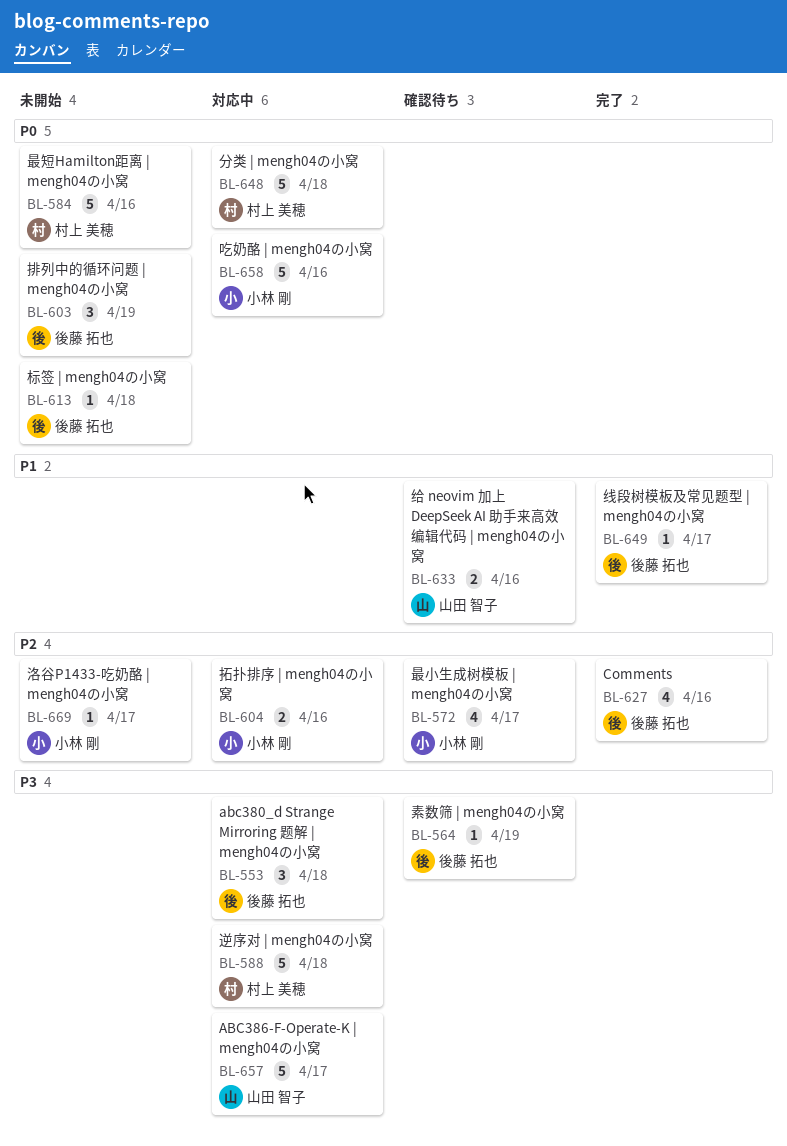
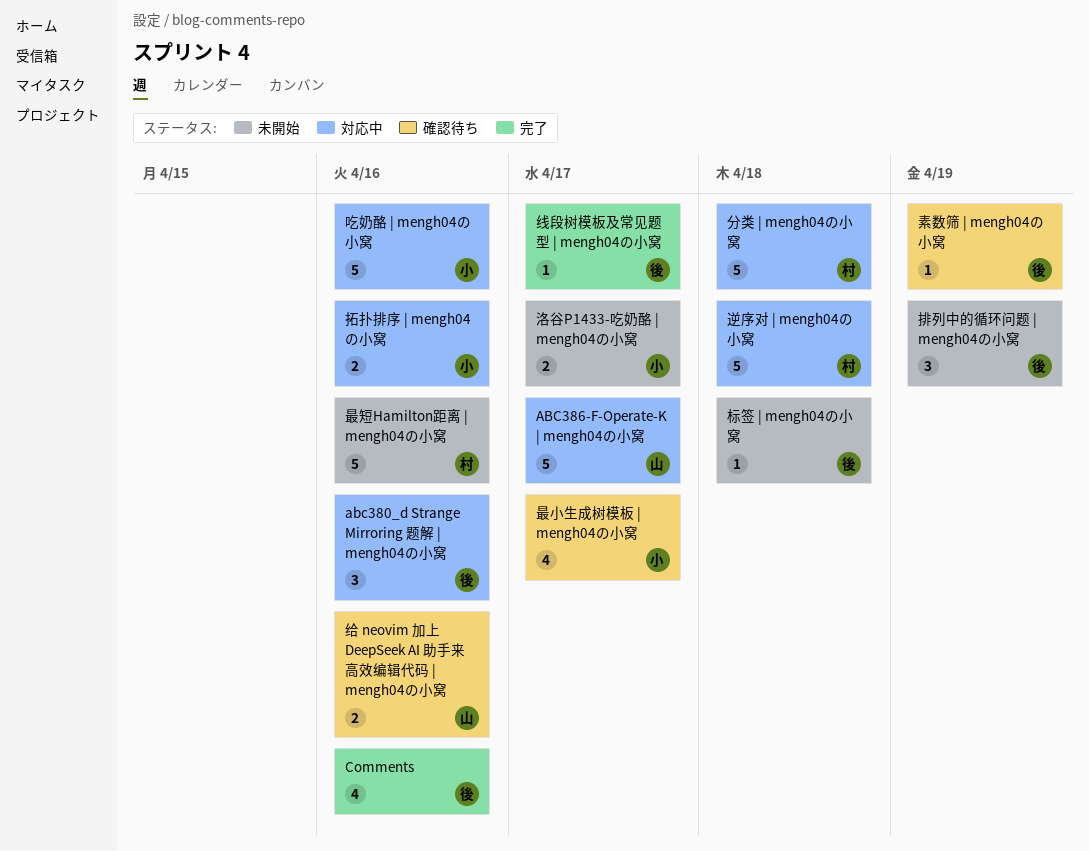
abc380_d Strange Mirroring 题解 | mengh04の小窝, due: Apr 18 -> Apr 16
洛谷P1433-吃奶酪 | mengh04の小窝, estimate: 1 -> 2

